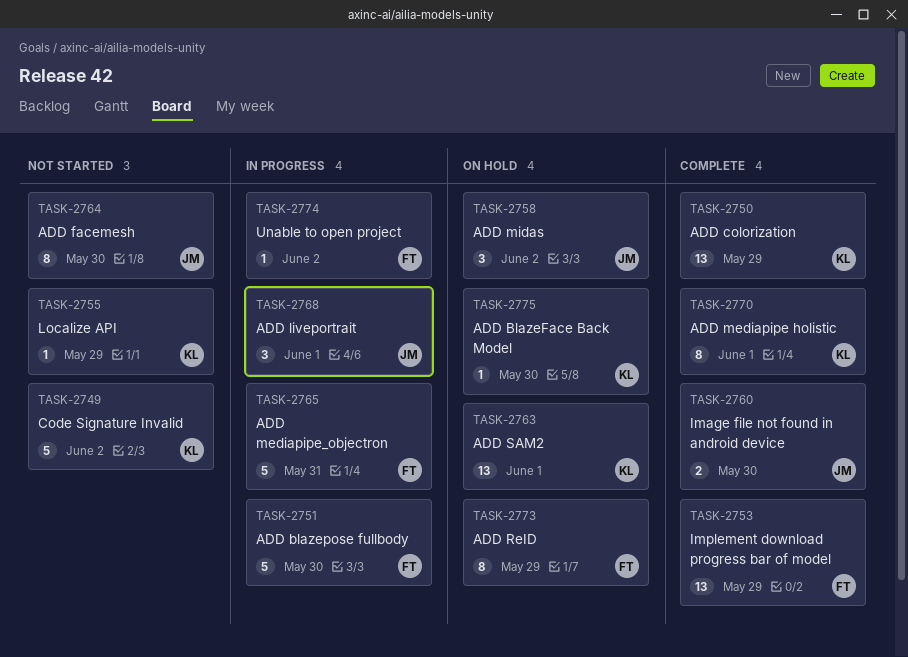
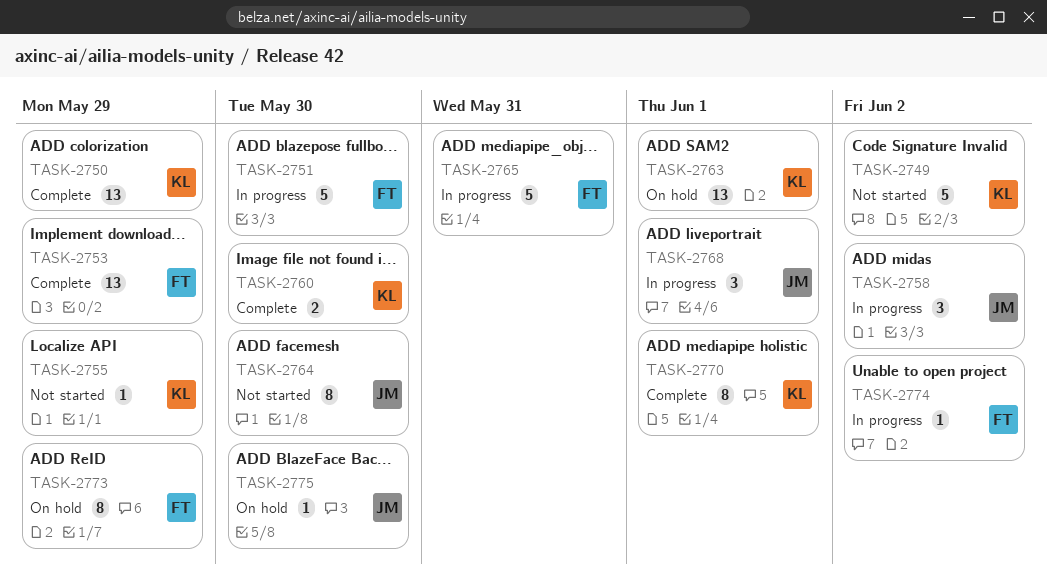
TASK-2758, status: On hold -> In progress
TASK-2760, owner: JM -> KL
TASK-2775, owner: KL -> JM

